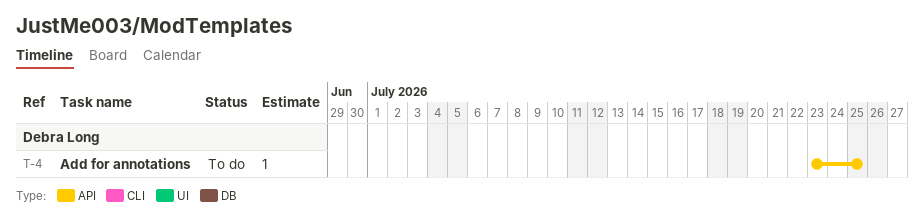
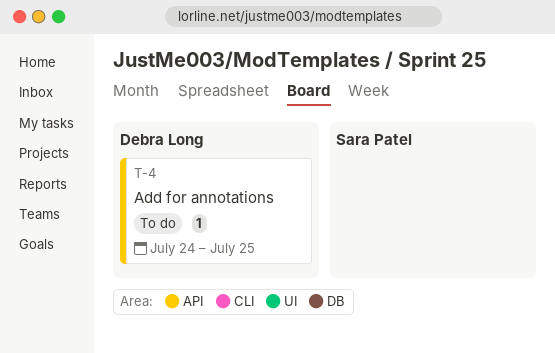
T-4, start: Jul 23 -> Jul 24

